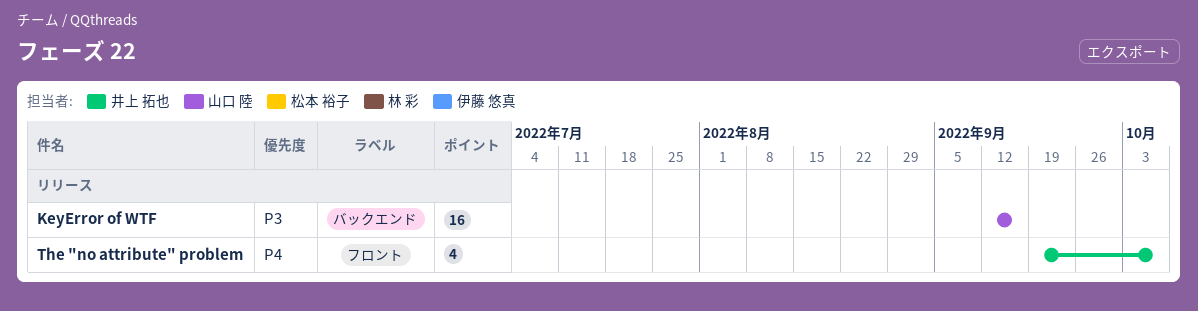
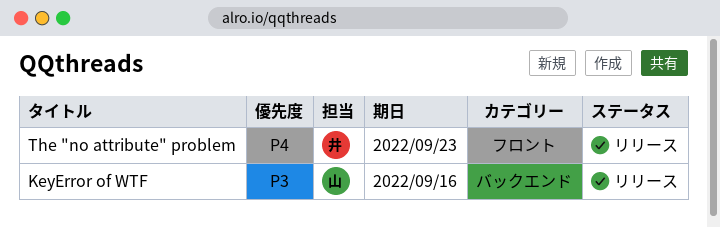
The "no attribute" problem, due: Oct 7 -> Sep 23

